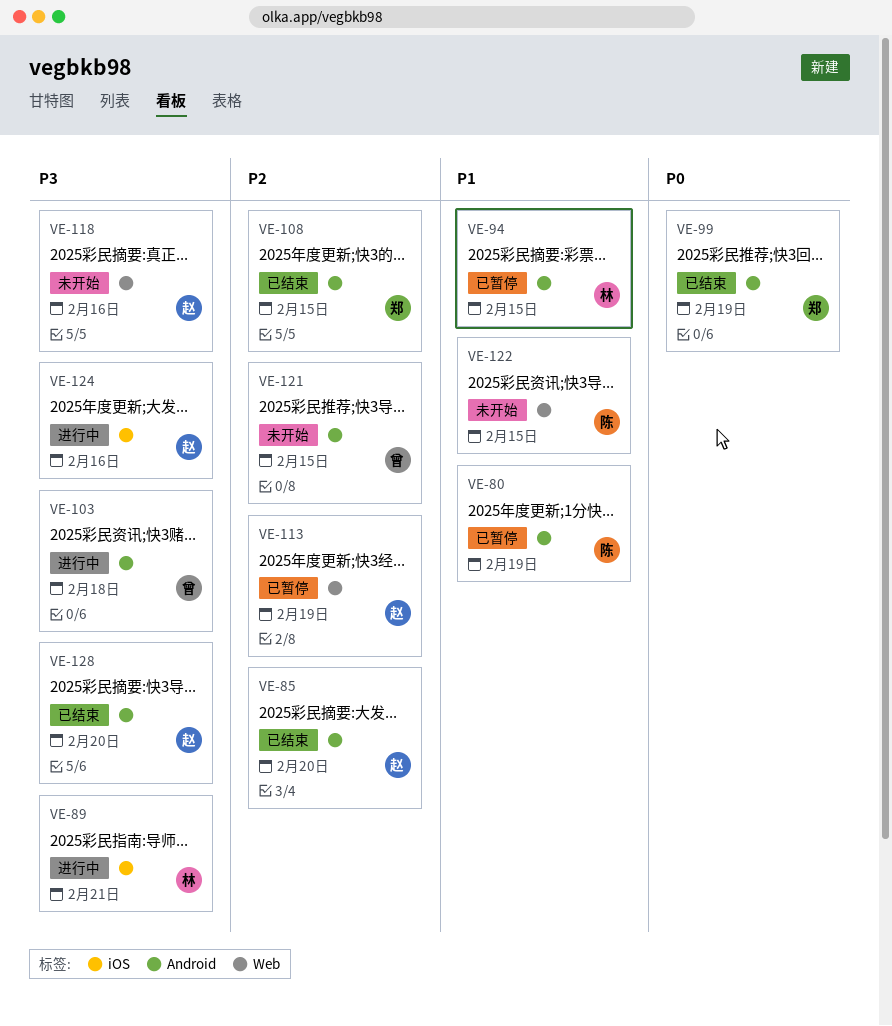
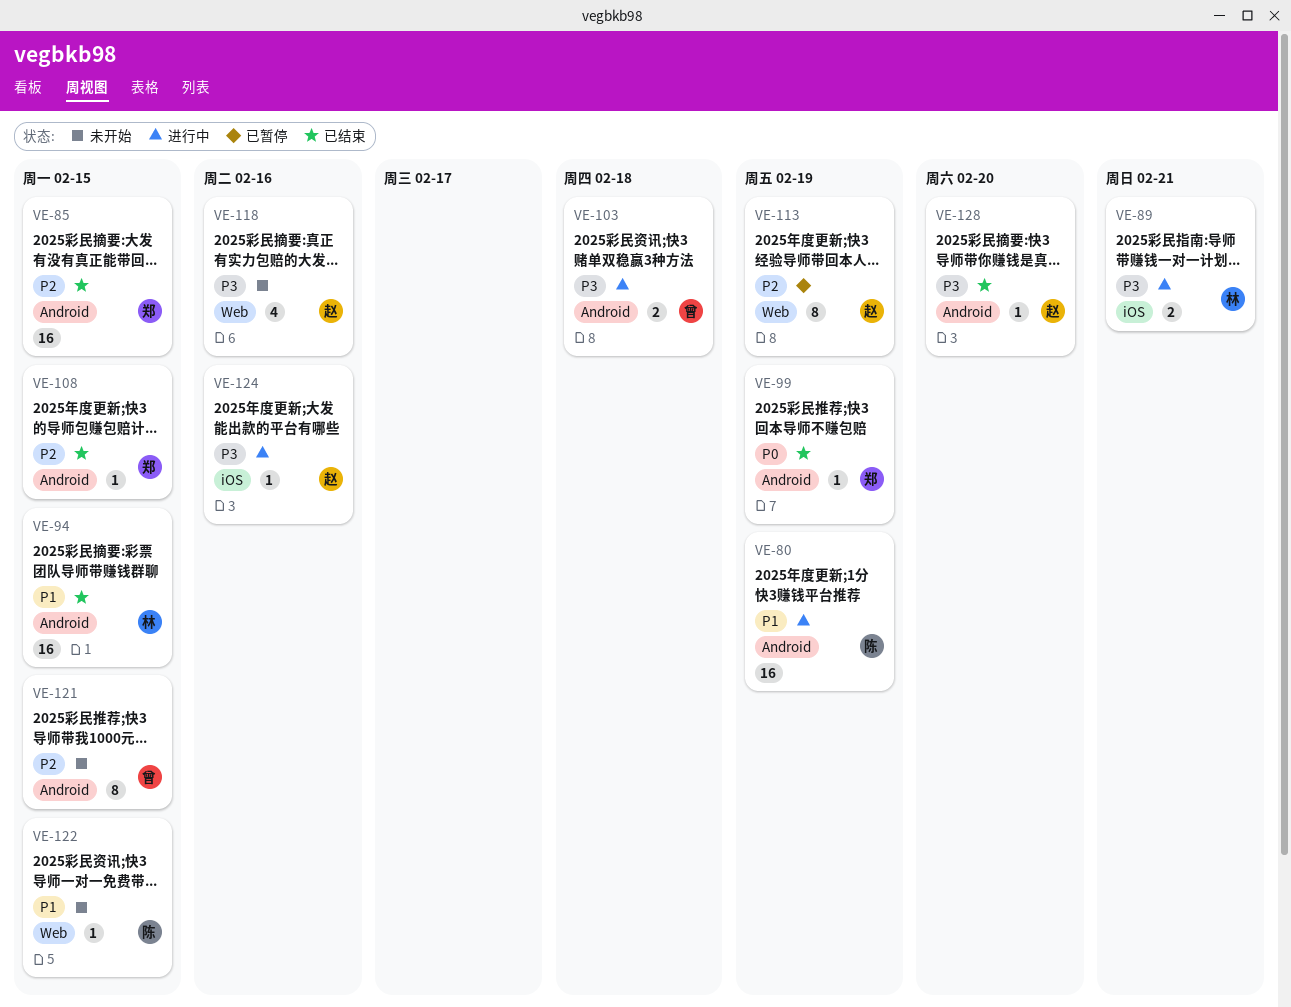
VE-80, status: 已暂停 -> 进行中
VE-85, owner: 赵 -> 郑
VE-85, due: Feb 20 -> Feb 15
VE-94, status: 已暂停 -> 已结束

